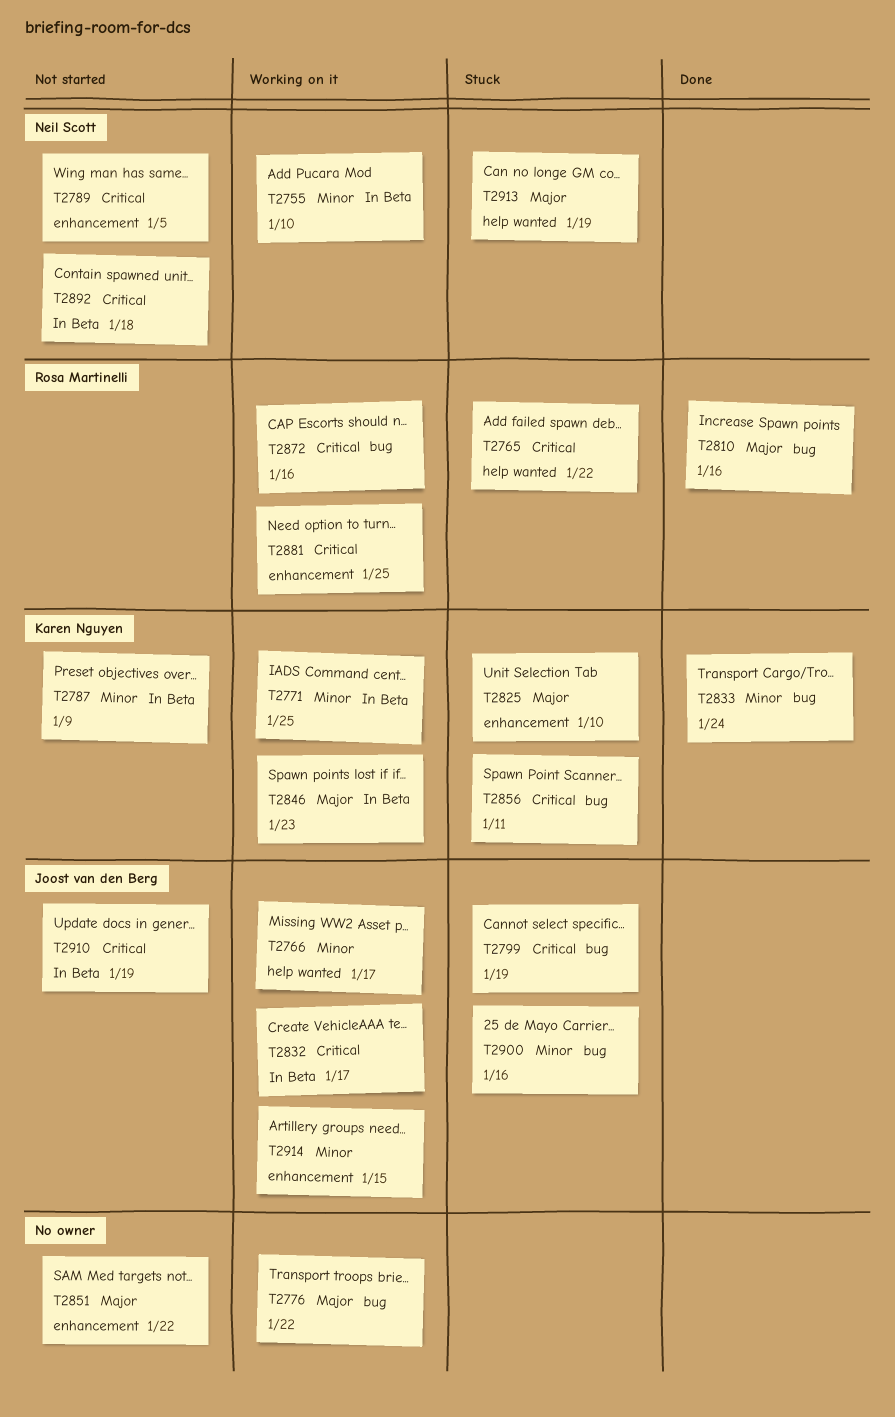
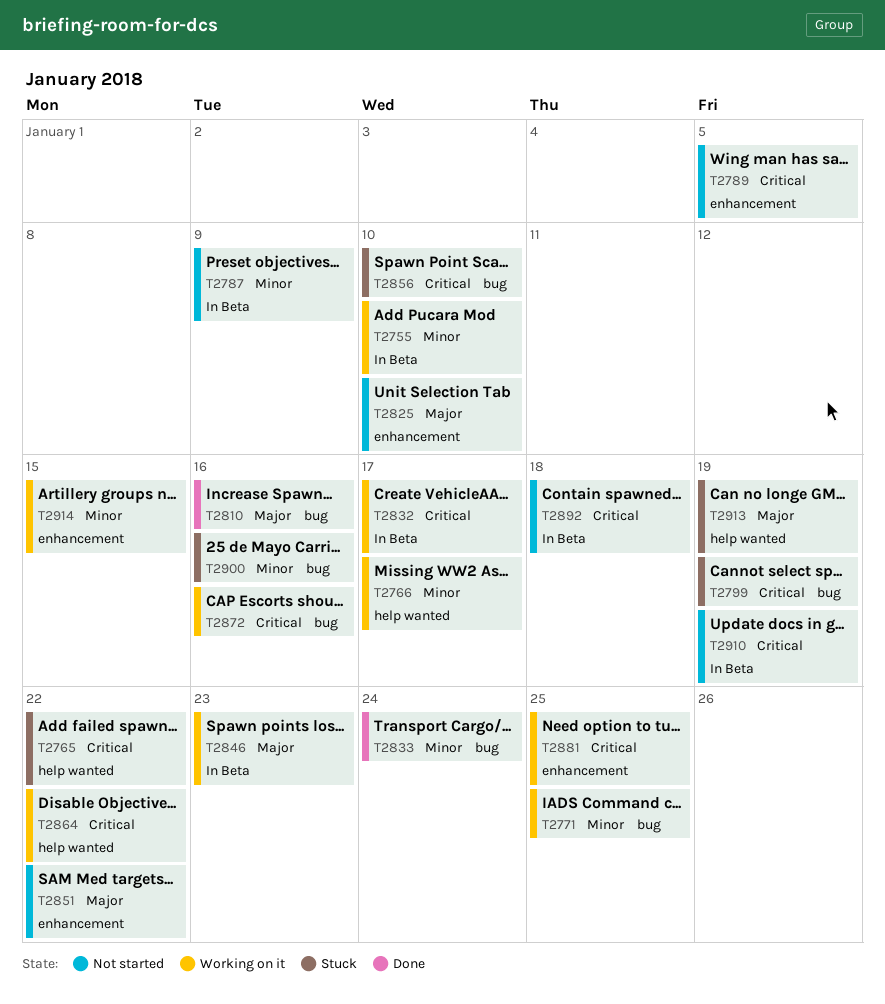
T2771, label: In Beta -> bug
T2776: present -> none
T2825, status: Stuck -> Not started
T2856, due: Jan 11 -> Jan 10
T2864: none -> present

